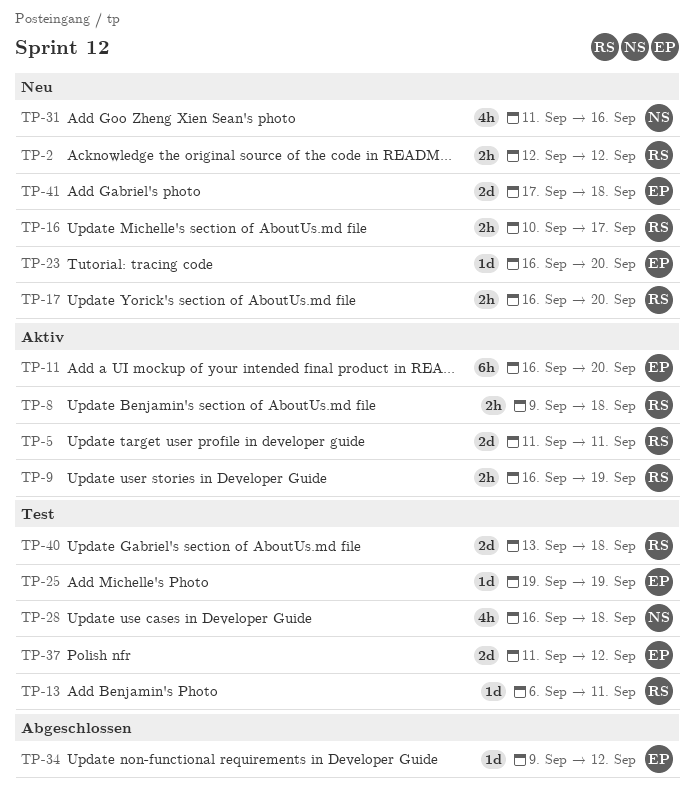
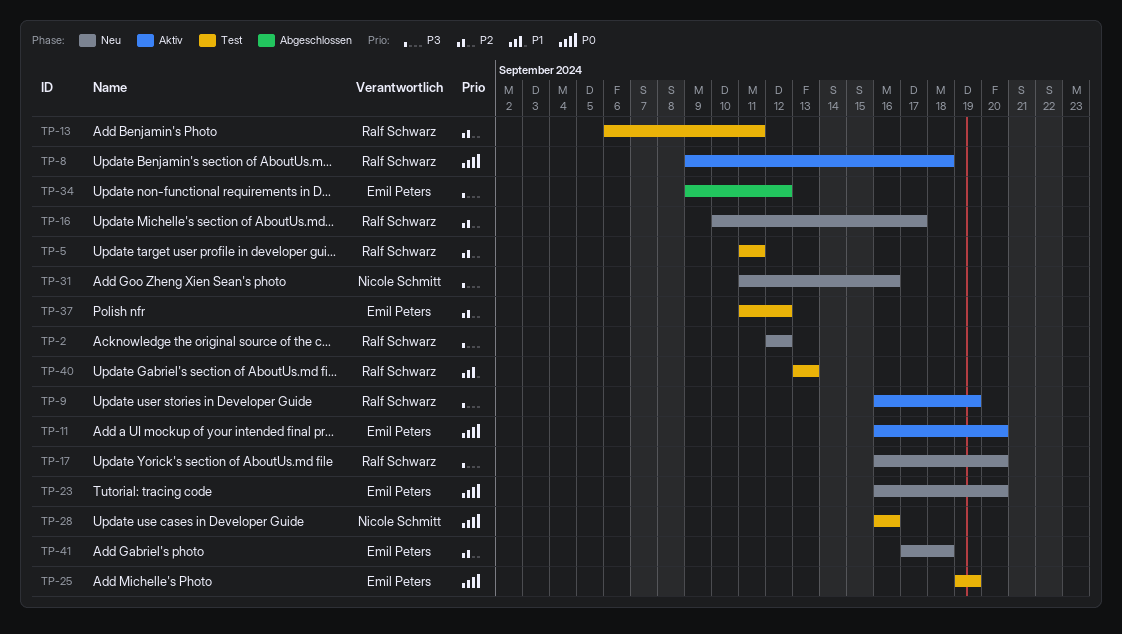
TP-5, status: Aktiv -> Test
TP-28, due: Sep 18 -> Sep 16
TP-40, due: Sep 18 -> Sep 13

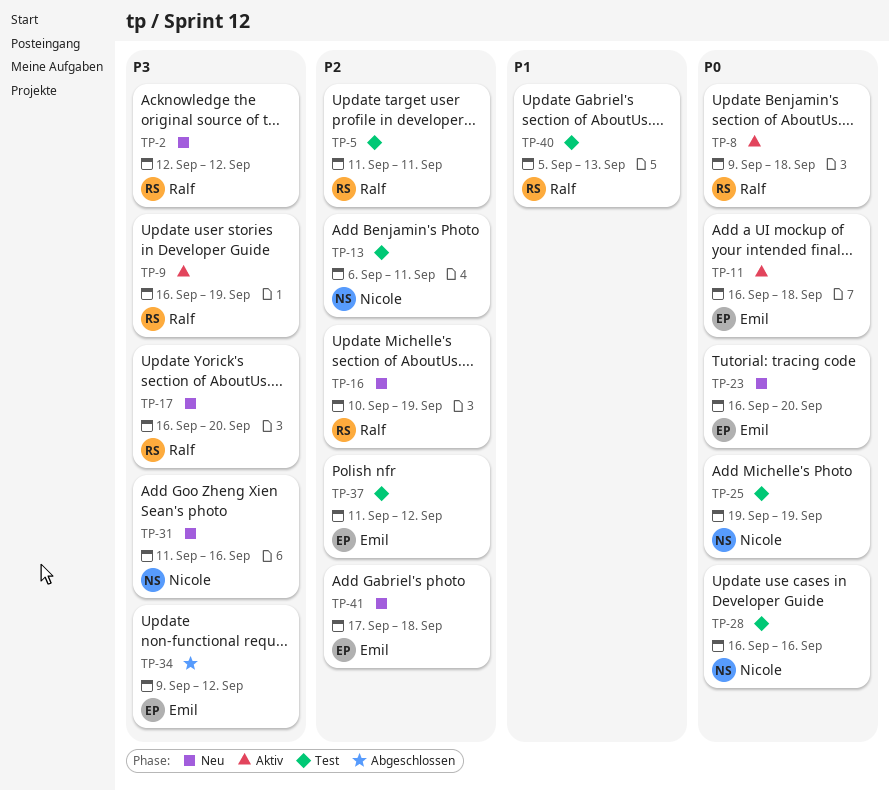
TP-11, due: Sep 20 -> Sep 18
TP-13, owner: Ralf Schwarz -> Nicole Schmitt
TP-16, due: Sep 17 -> Sep 19
TP-25, owner: Emil Peters -> Nicole Schmitt
TP-40, start: Sep 13 -> Sep 5

